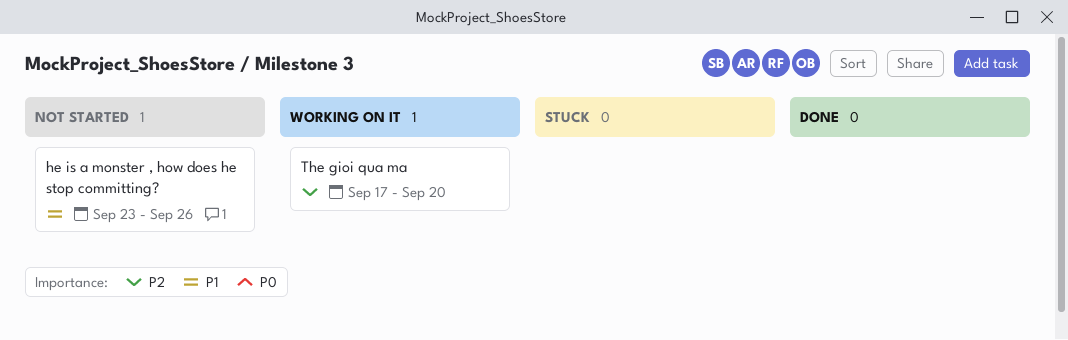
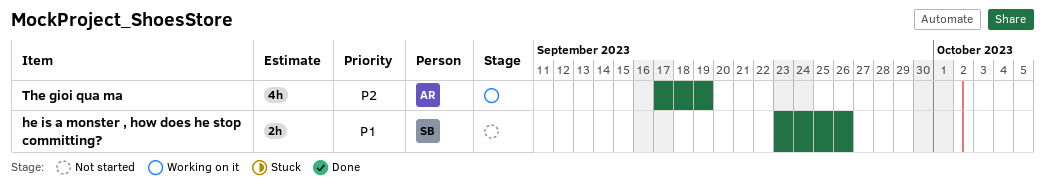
The gioi qua ma, due: Sep 20 -> Sep 19

